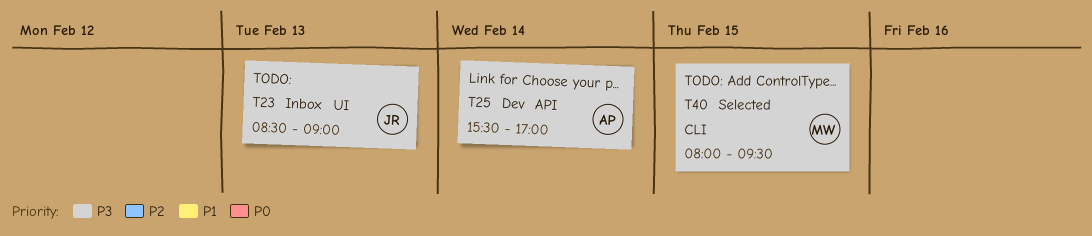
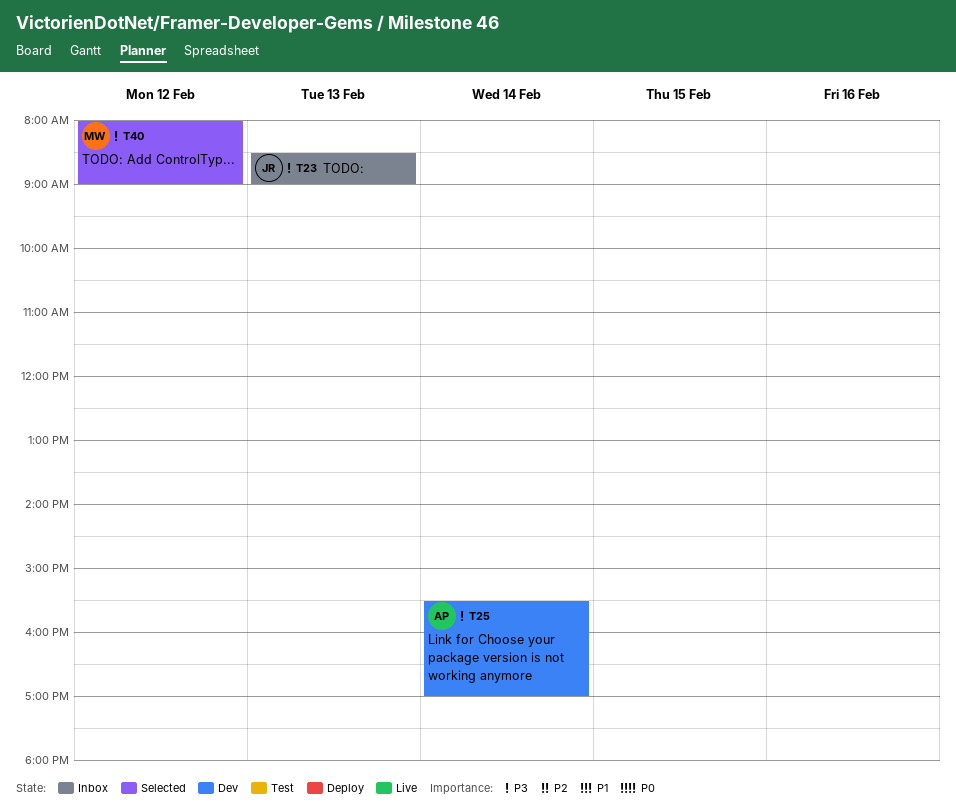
T40, day: Feb 15 -> Feb 12
T40, ends: 09:30 -> 09:00

